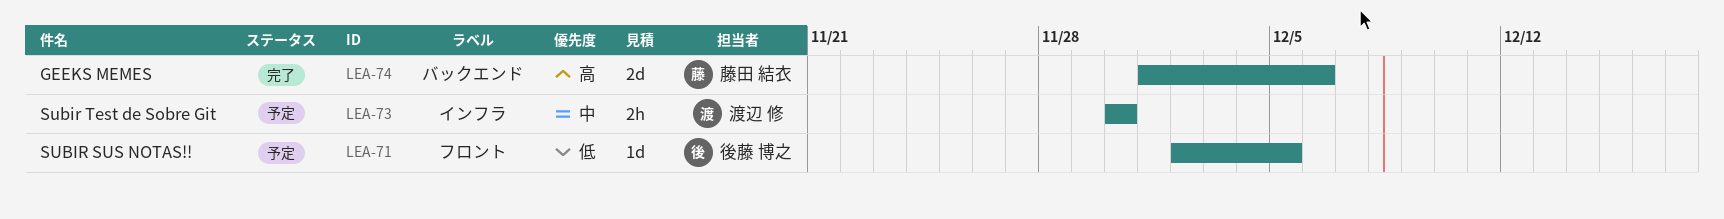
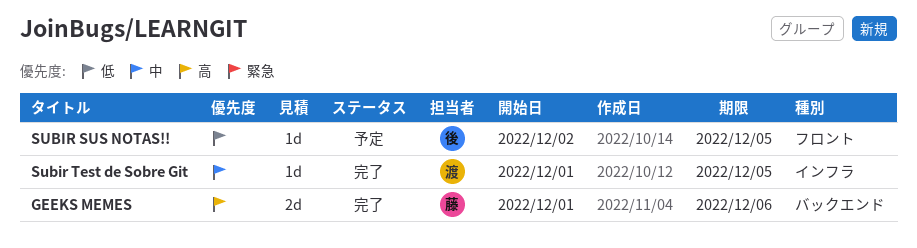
Subir Test de Sobre Git, status: 予定 -> 完了
Subir Test de Sobre Git, estimate: 2h -> 1d
Subir Test de Sobre Git, start: Nov 30 -> Dec 1
Subir Test de Sobre Git, due: Nov 30 -> Dec 5

